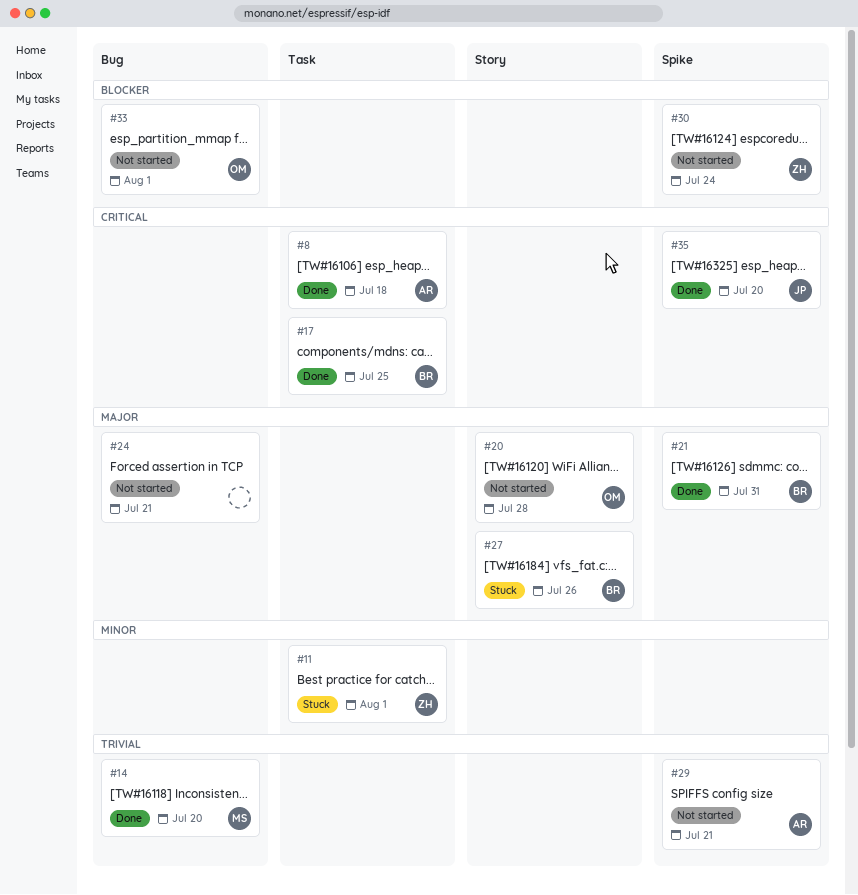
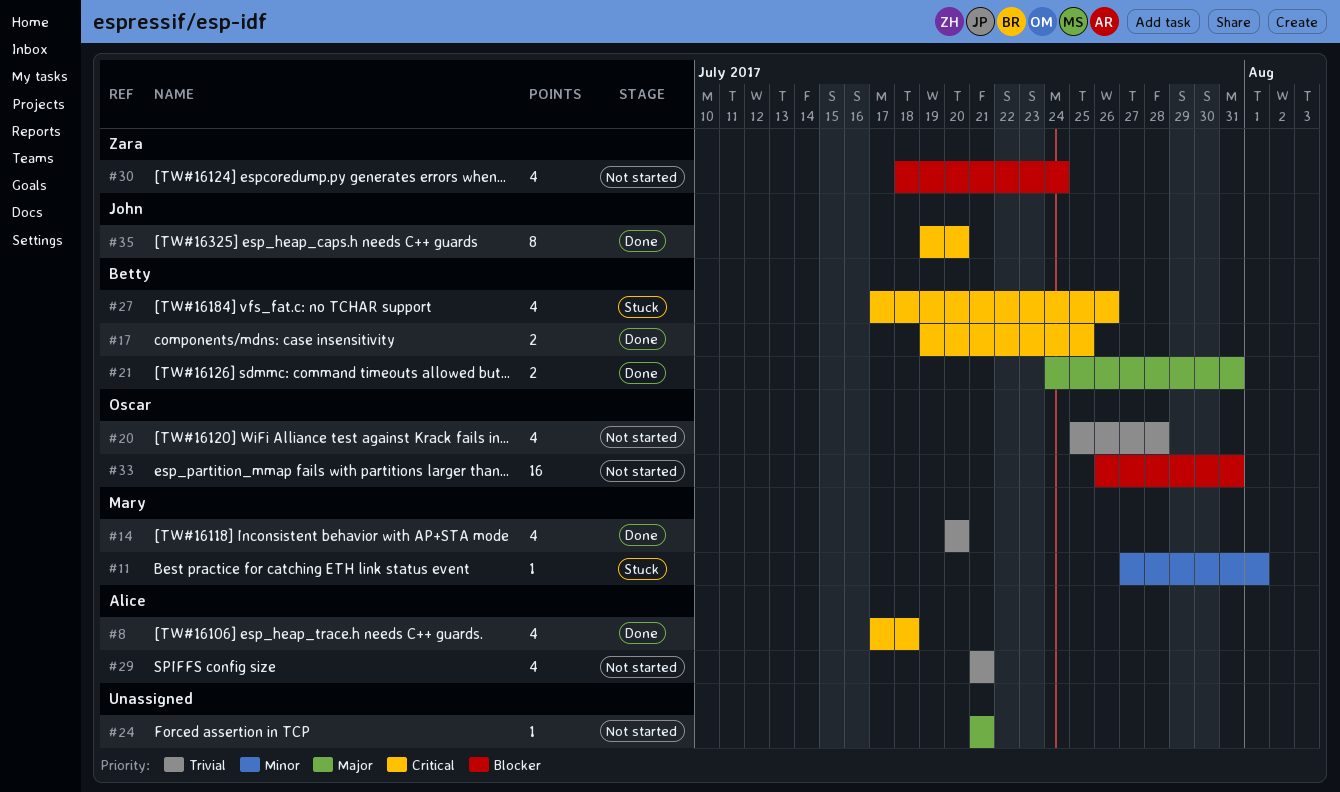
#11, owner: Zara -> Mary
#20, priority: Major -> Trivial
#27, priority: Major -> Critical
#33, due: Aug 1 -> Jul 31

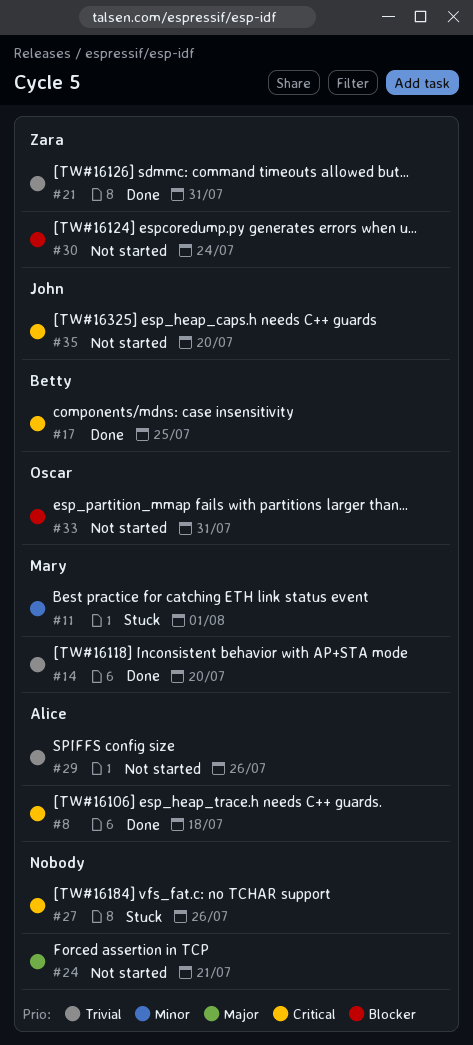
#20: present -> none
#21, owner: Betty -> Zara
#21, priority: Major -> Trivial
#27, owner: Betty -> none
#29, due: Jul 21 -> Jul 26
#35, status: Done -> Not started

